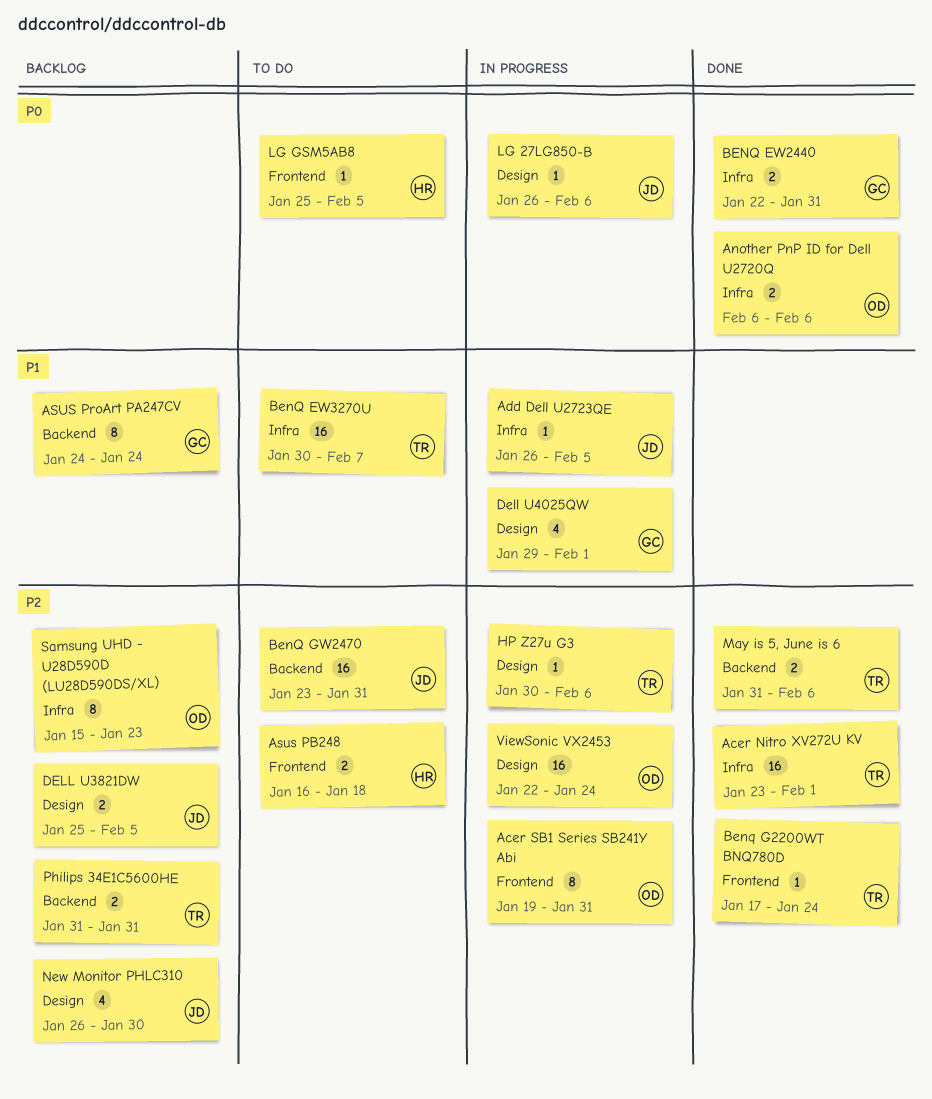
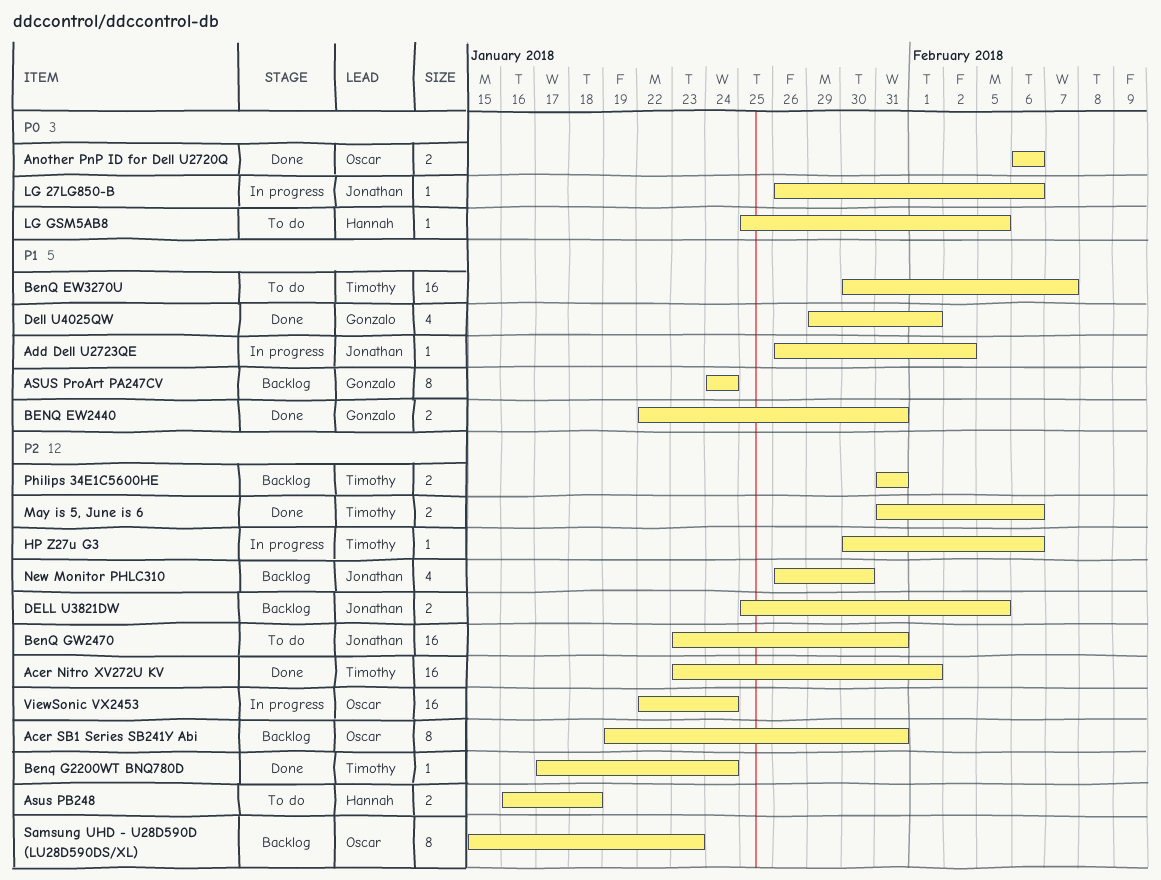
Acer SB1 Series SB241Y Abi, status: In progress -> Backlog
Add Dell U2723QE, due: Feb 5 -> Feb 2
BENQ EW2440, priority: P0 -> P1
Dell U4025QW, status: In progress -> Done

